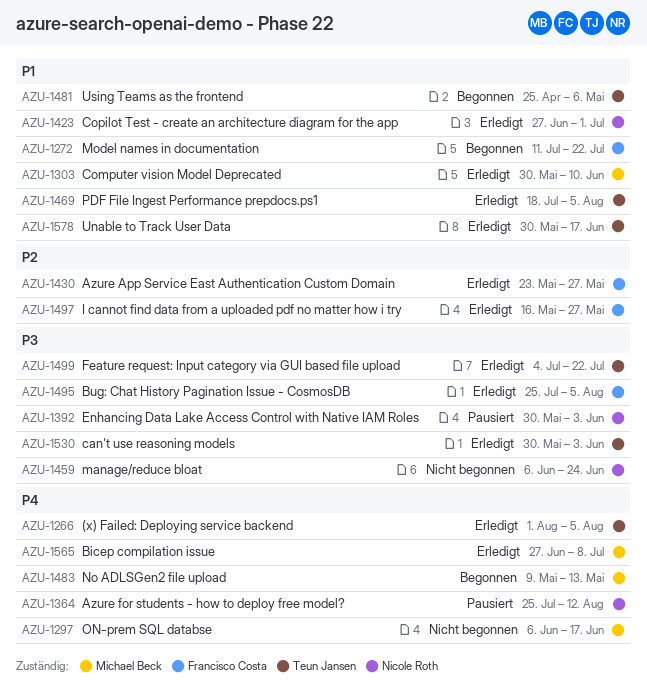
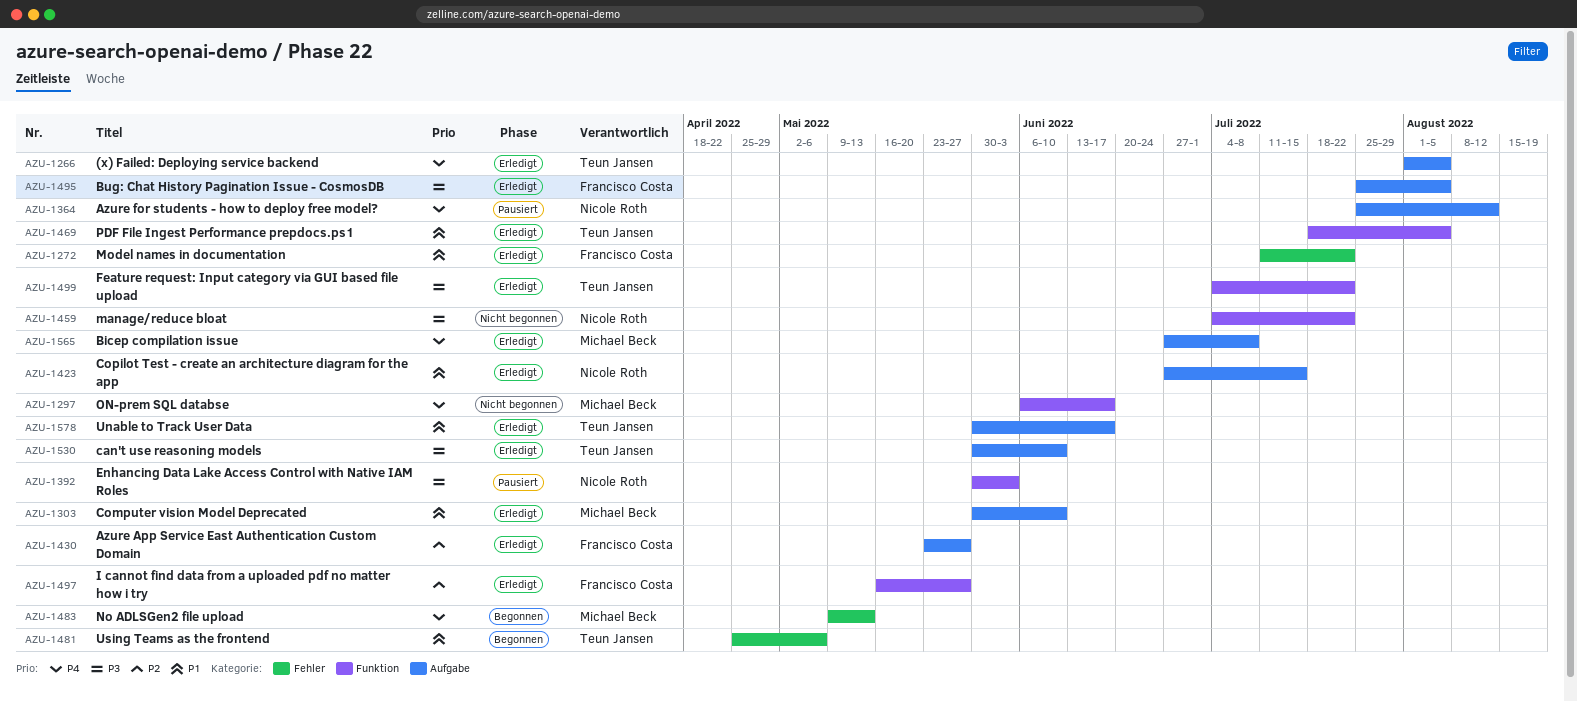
AZU-1272, status: Begonnen -> Erledigt
AZU-1423, due: Jul 1 -> Jul 15
AZU-1459, start: Jun 6 -> Jul 4
AZU-1459, due: Jun 24 -> Jul 22
AZU-1530, due: Jun 3 -> Jun 10

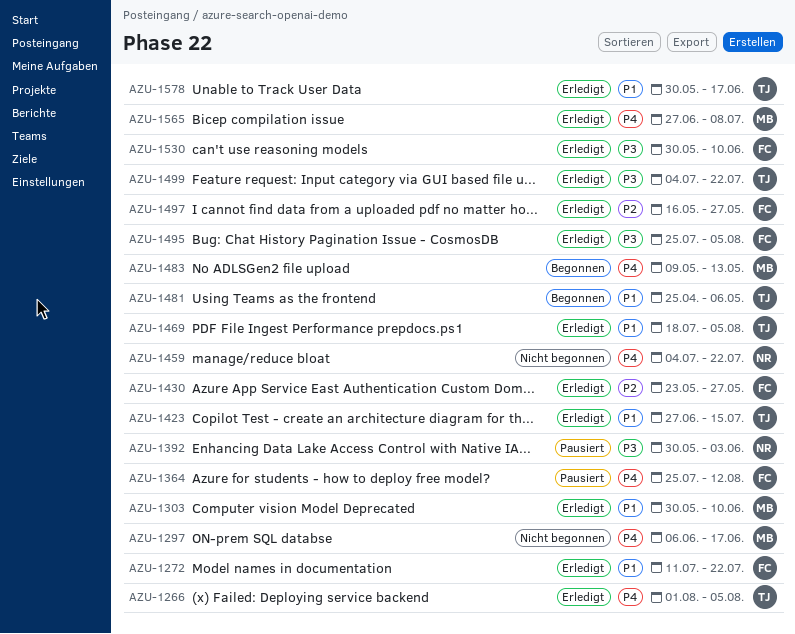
AZU-1364, owner: Nicole Roth -> Francisco Costa
AZU-1423, owner: Nicole Roth -> Teun Jansen
AZU-1459, priority: P3 -> P4
AZU-1530, owner: Teun Jansen -> Francisco Costa

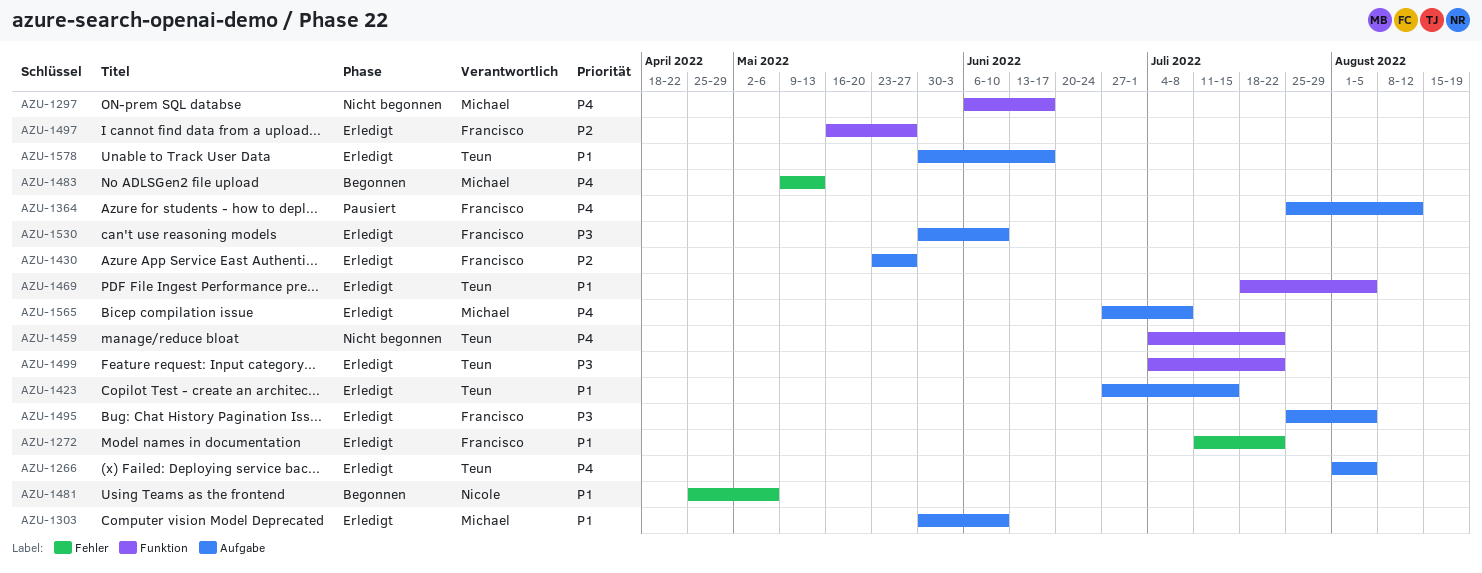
AZU-1392: present -> none
AZU-1459, owner: Nicole -> Teun
AZU-1481, owner: Teun -> Nicole

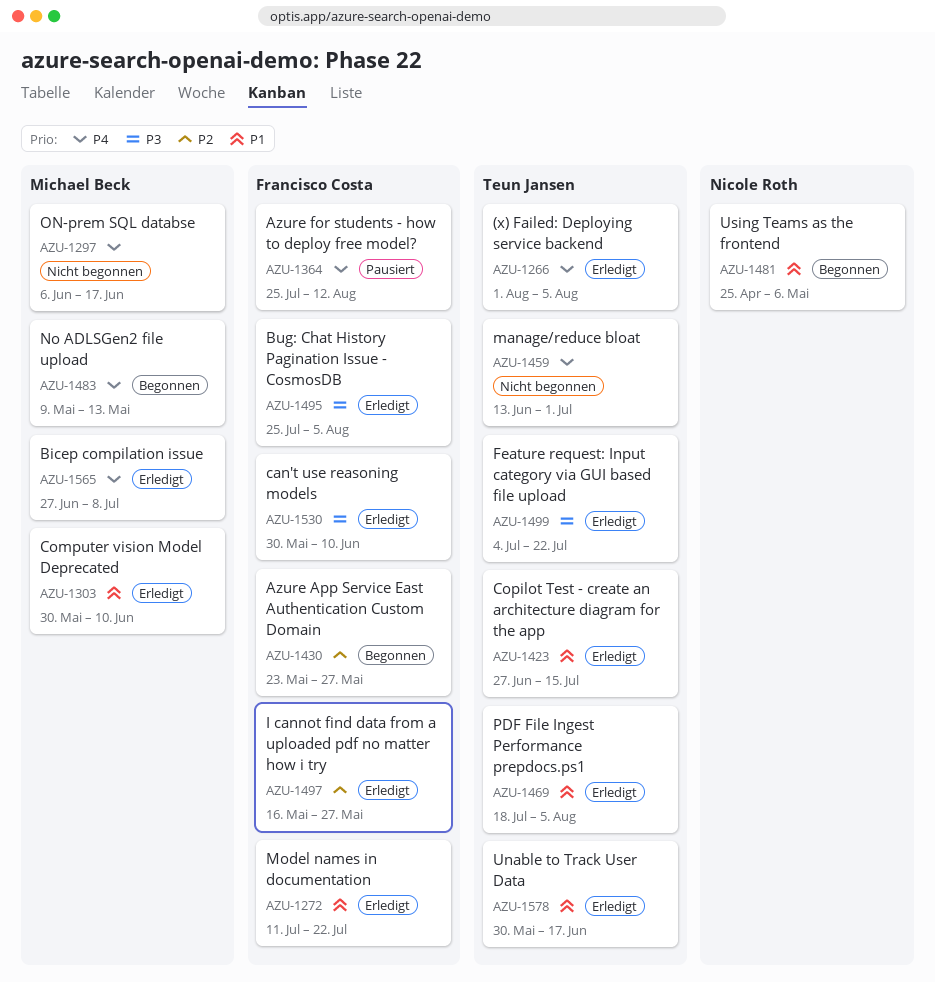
AZU-1430, status: Erledigt -> Begonnen
AZU-1459, start: Jul 4 -> Jun 13
AZU-1459, due: Jul 22 -> Jul 1

